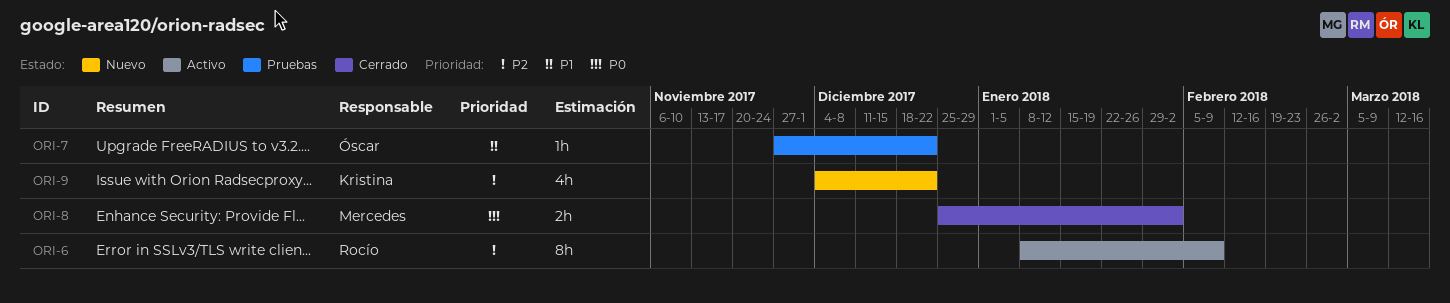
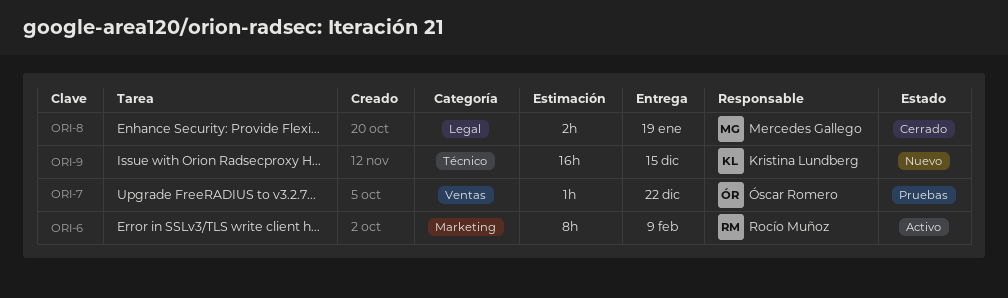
ORI-8, due: Feb 2 -> Jan 19
ORI-9, estimate: 4h -> 16h
ORI-9, due: Dec 22 -> Dec 15

